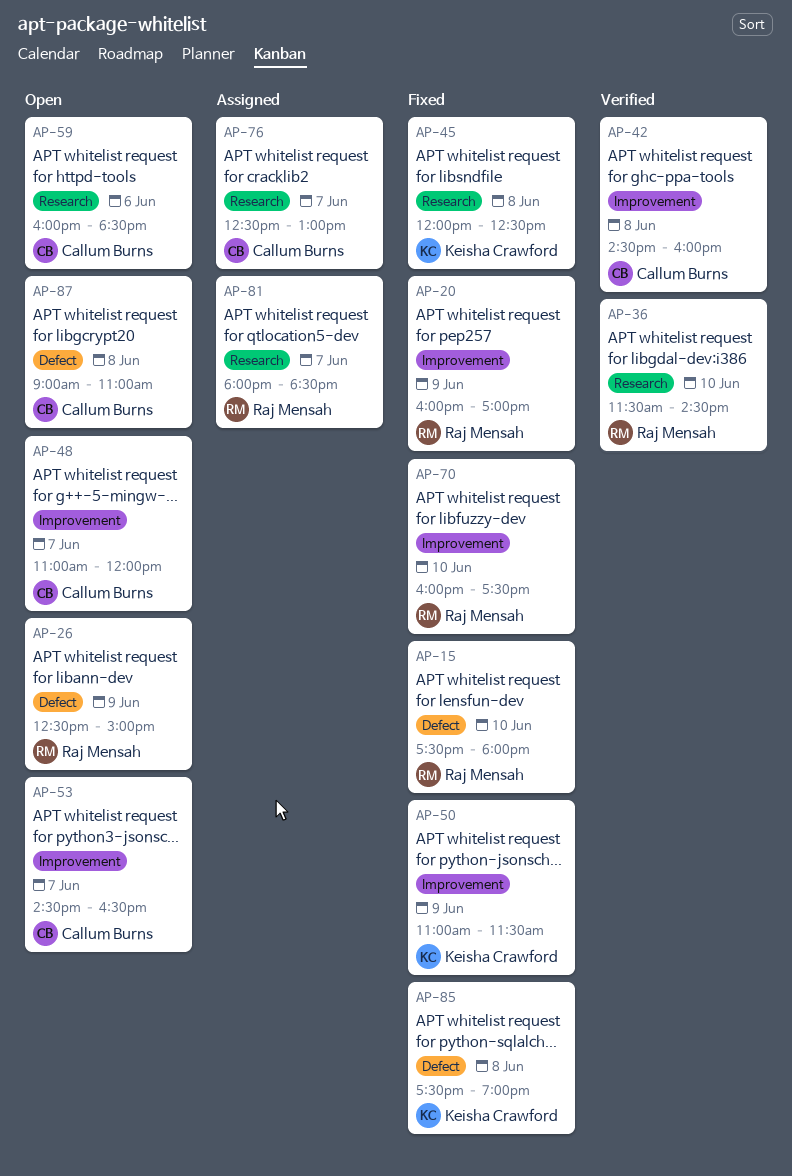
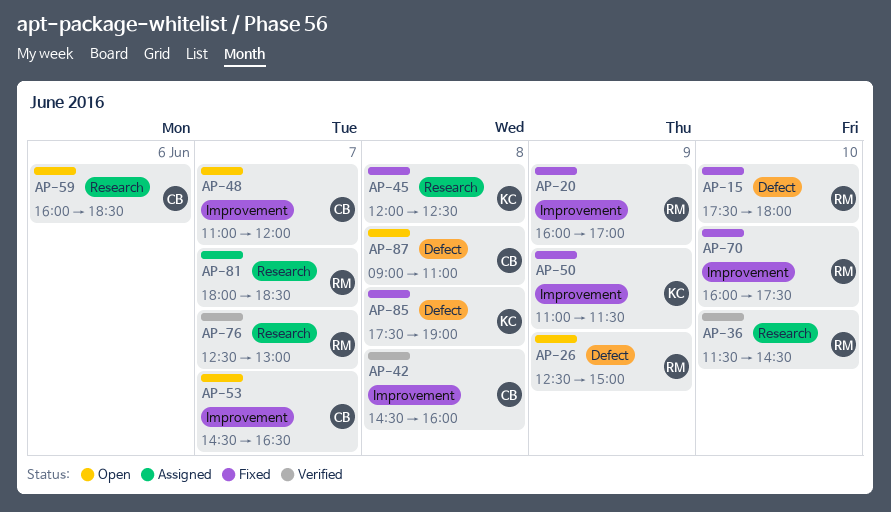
AP-76, status: Assigned -> Verified
AP-76, owner: Callum Burns -> Raj Mensah

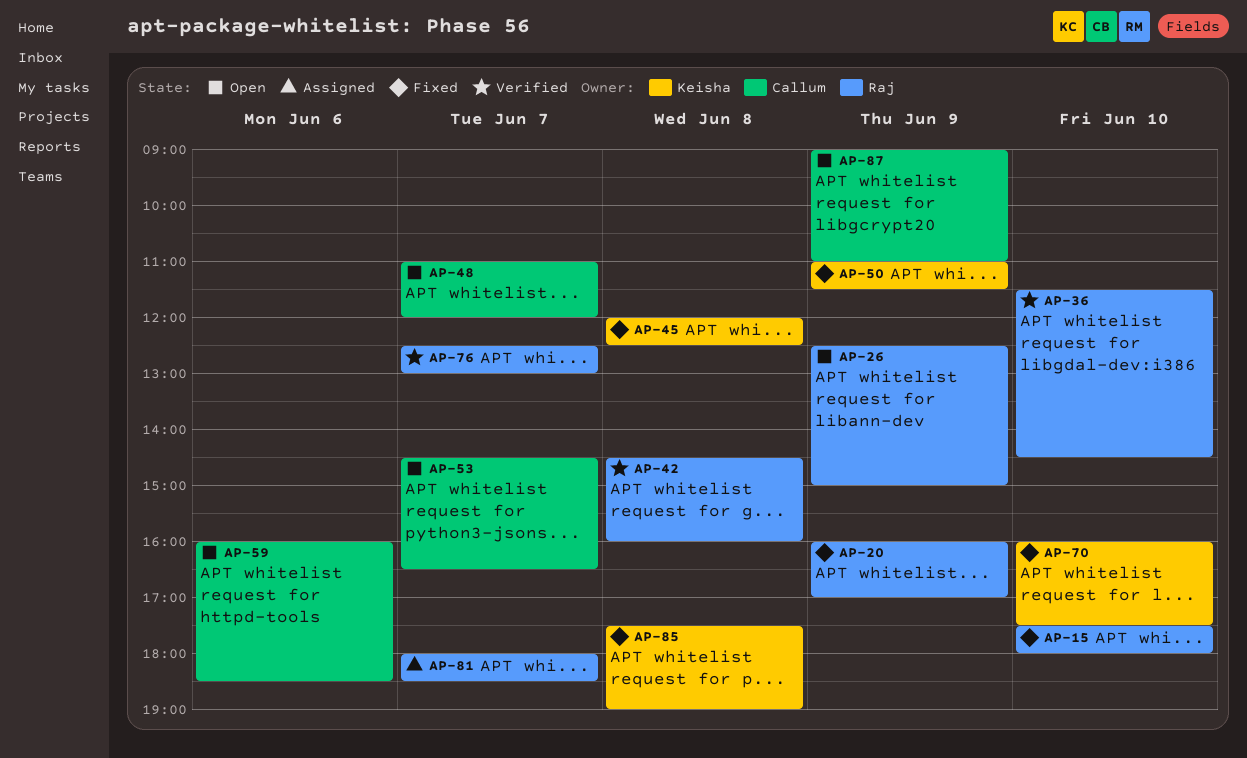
AP-42, owner: Callum -> Raj
AP-70, owner: Raj -> Keisha
AP-87, day: Jun 8 -> Jun 9

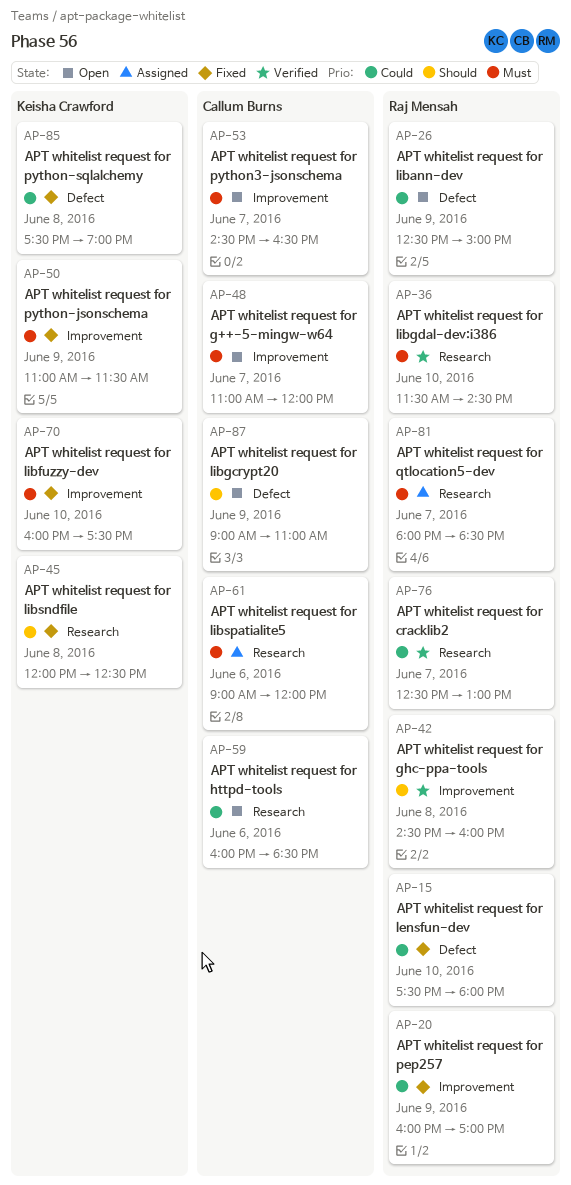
AP-61: none -> present

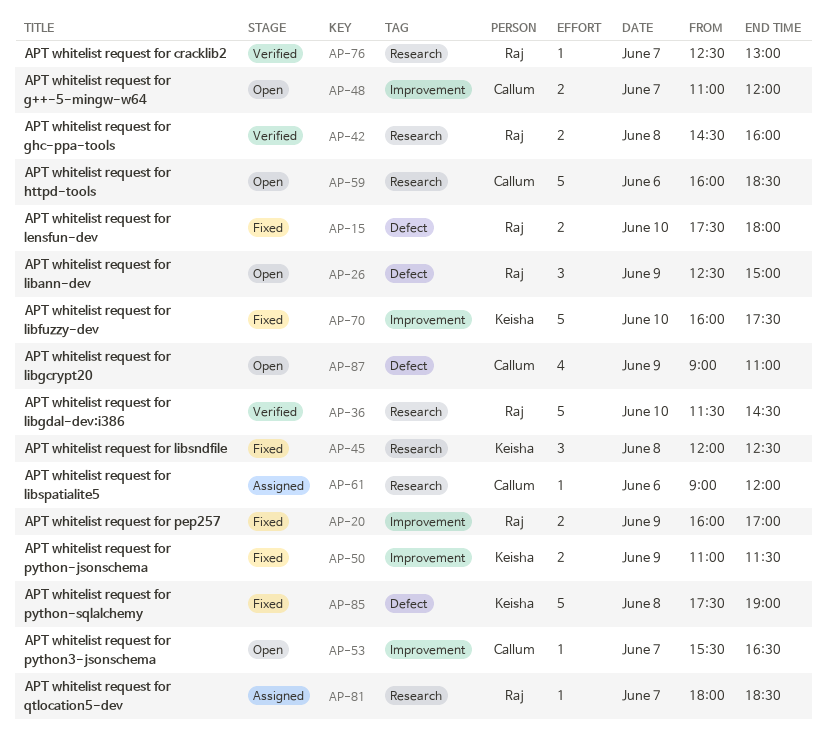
AP-42, label: Improvement -> Research
AP-53, begins: 14:30 -> 15:30

